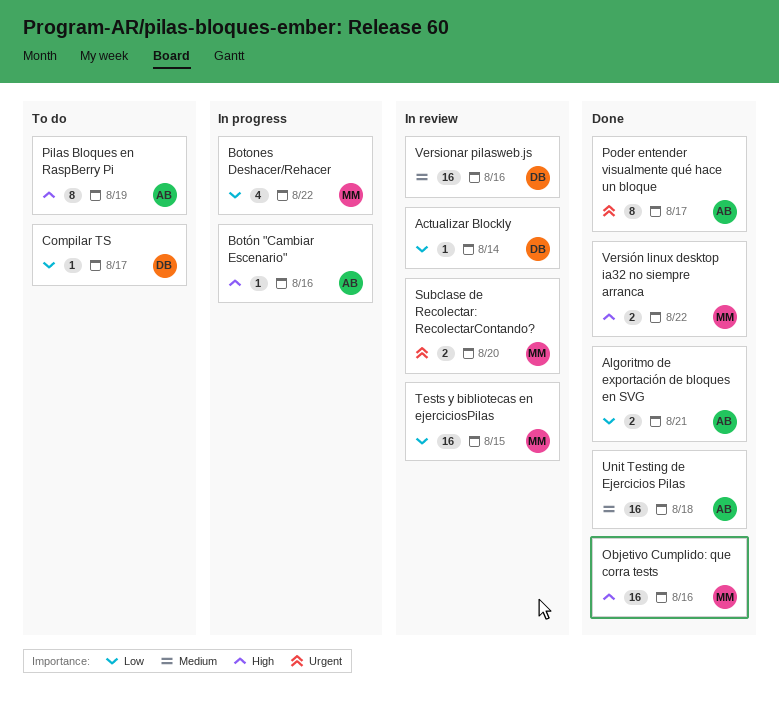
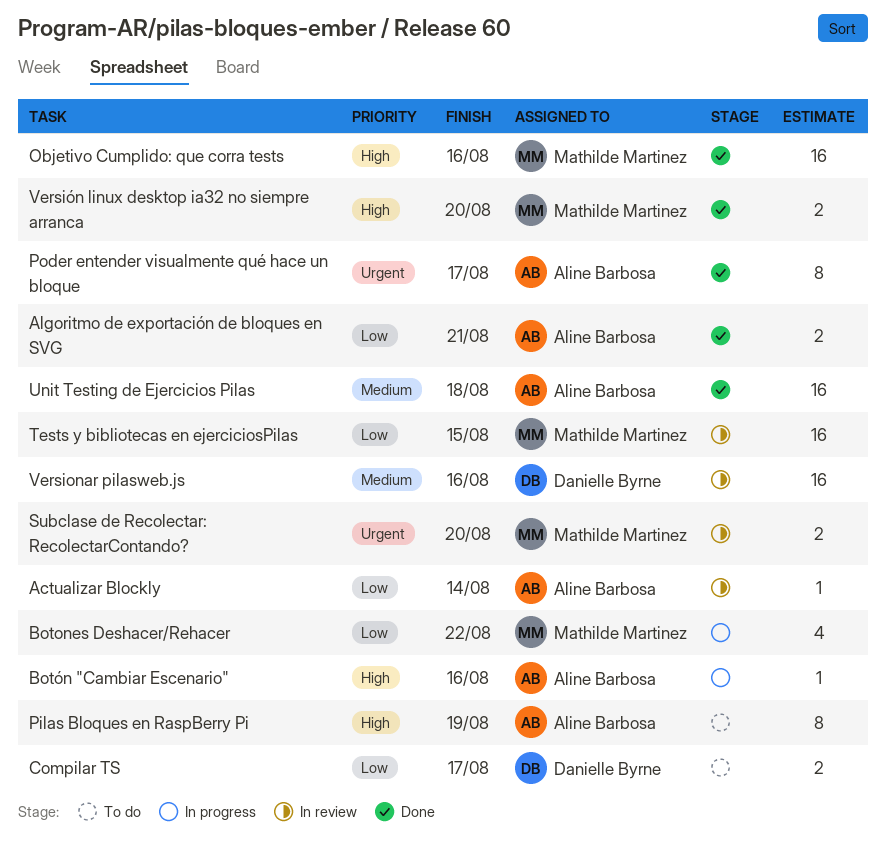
Actualizar Blockly, owner: Danielle Byrne -> Aline Barbosa
Compilar TS, estimate: 1 -> 2
Versión linux desktop ia32 no siempre arranca, due: Aug 22 -> Aug 20

